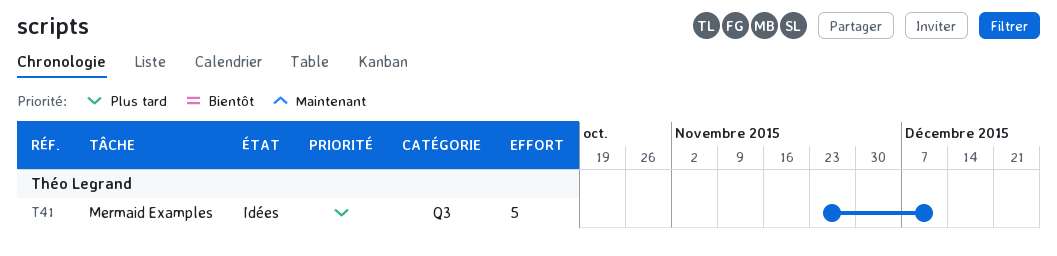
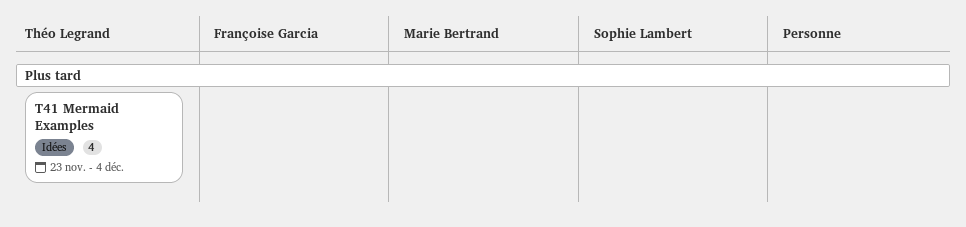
T41, estimate: 5 -> 4
T41, due: Dec 11 -> Dec 4

